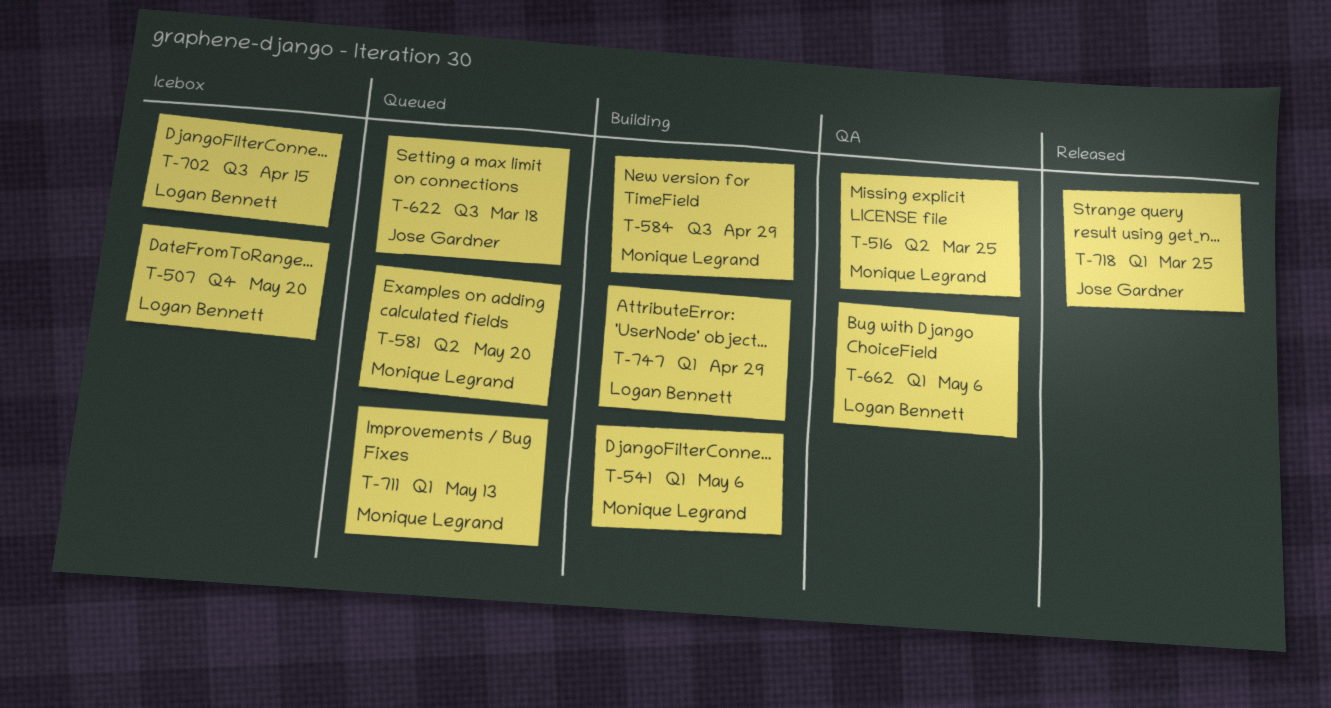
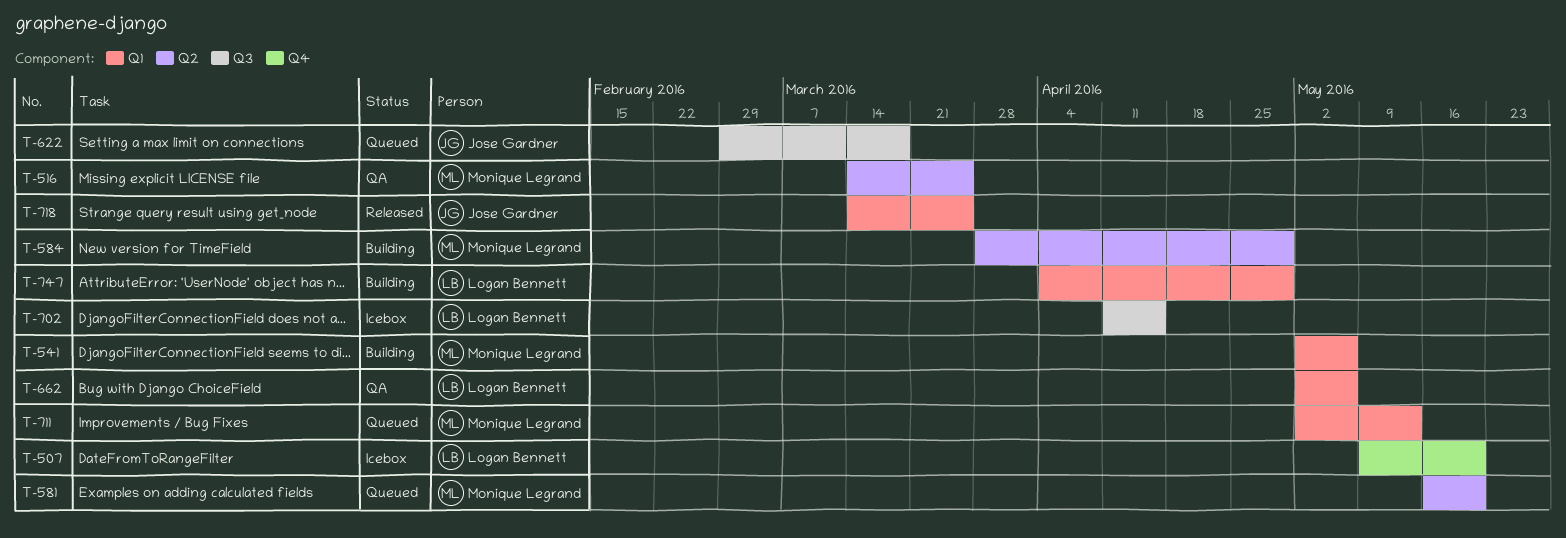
T-584, label: Q3 -> Q2

